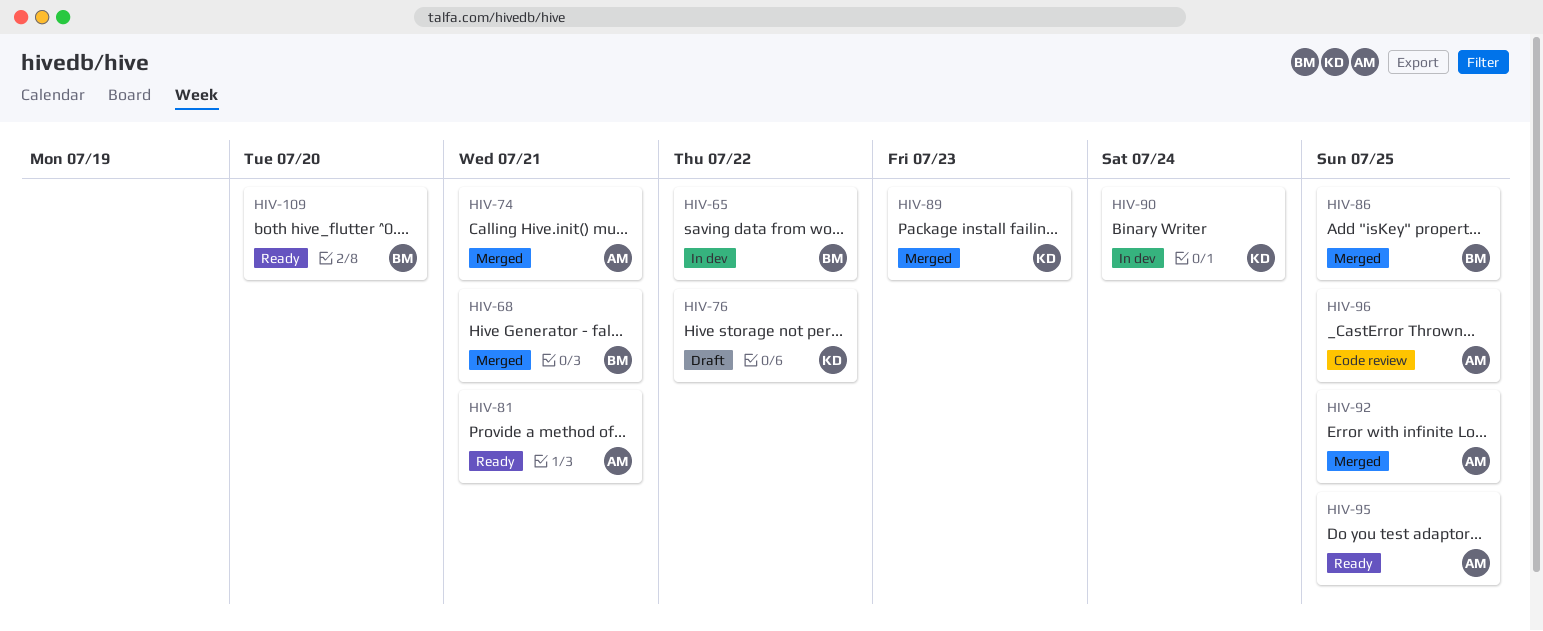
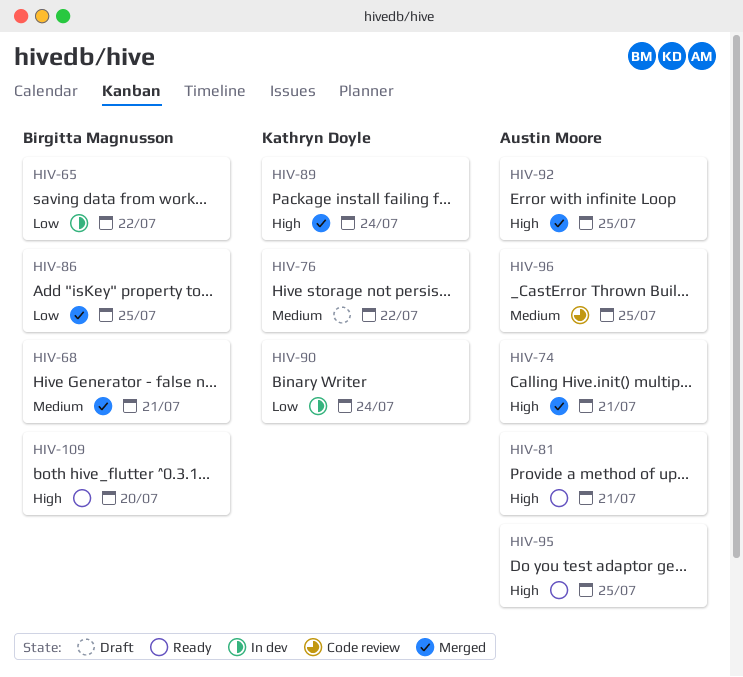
HIV-89, due: Jul 23 -> Jul 24

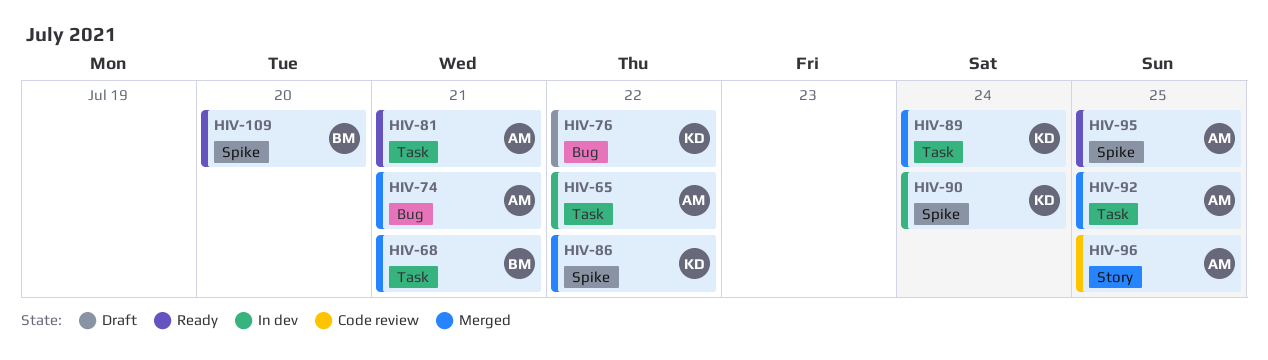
HIV-65, owner: Birgitta Magnusson -> Austin Moore
HIV-86, owner: Birgitta Magnusson -> Kathryn Doyle
HIV-86, due: Jul 25 -> Jul 22

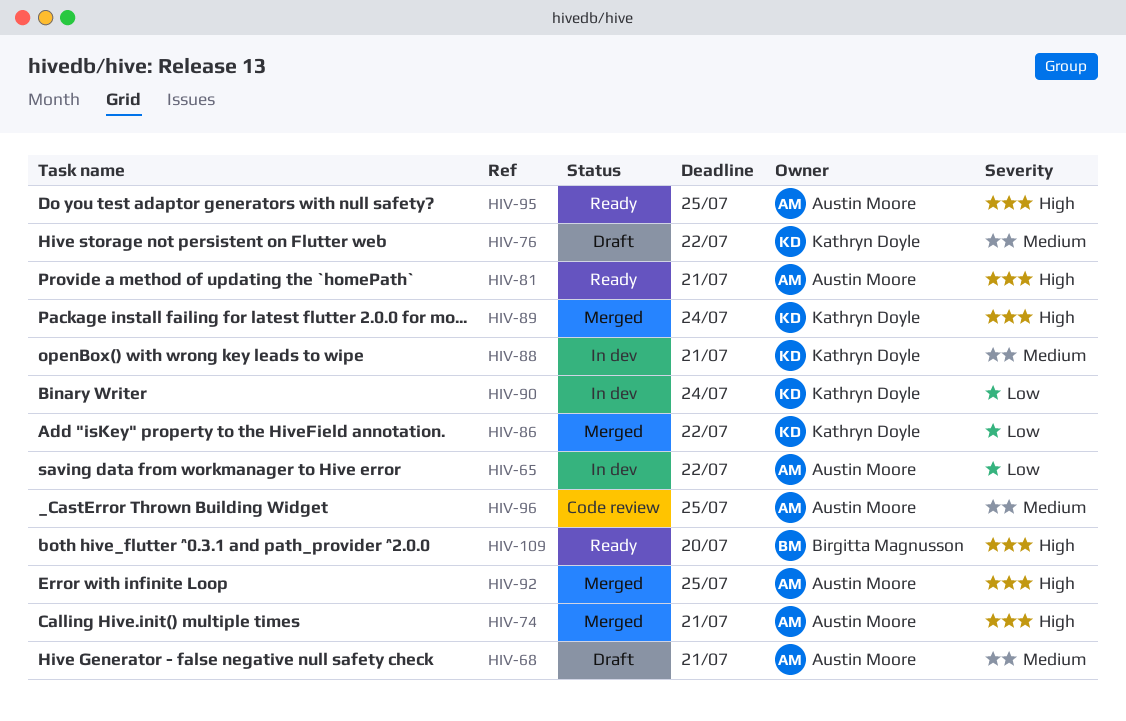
HIV-68, status: Merged -> Draft
HIV-68, owner: Birgitta Magnusson -> Austin Moore
HIV-88: none -> present

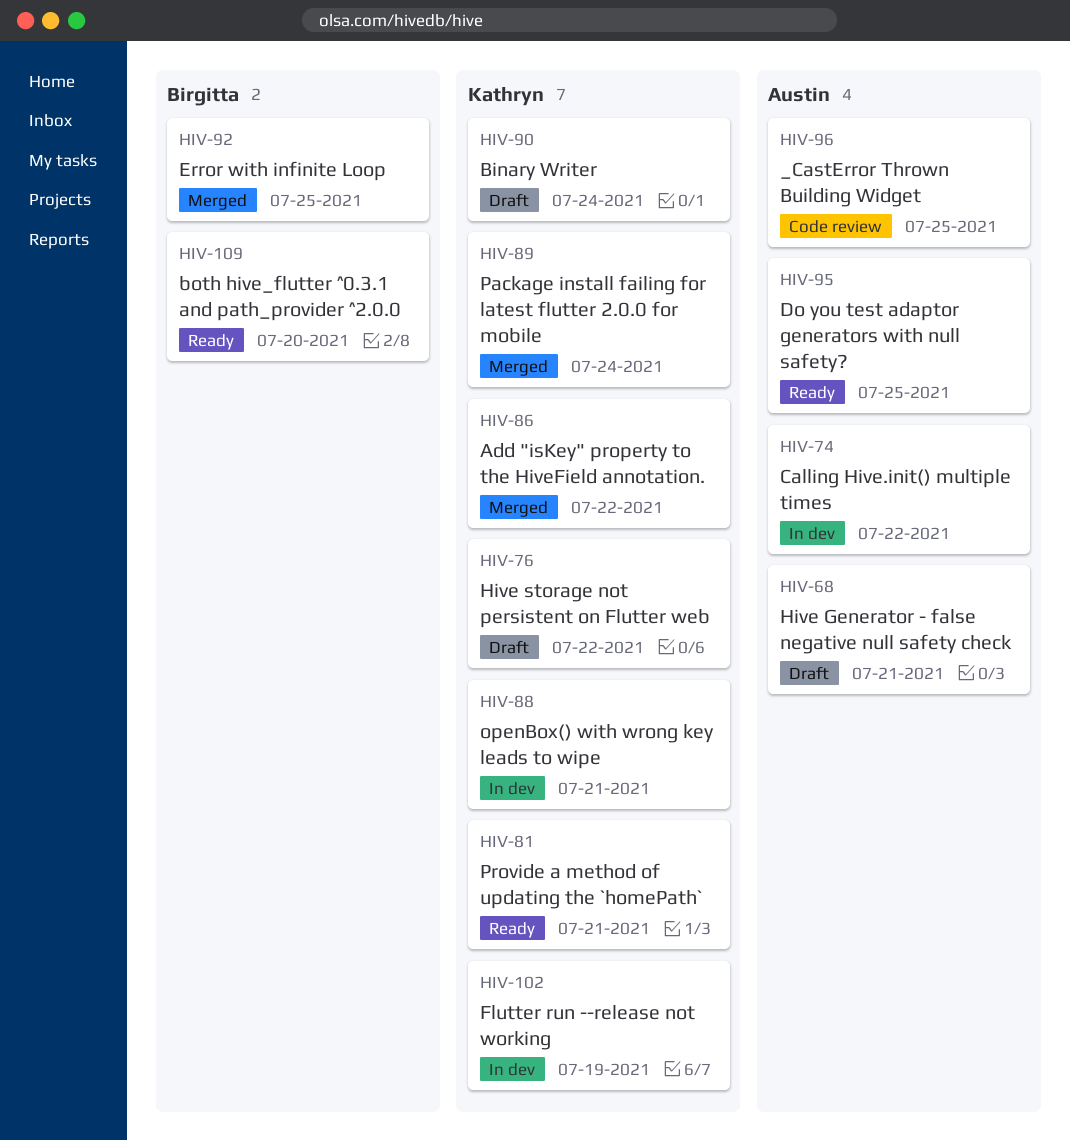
HIV-65: present -> none
HIV-74, status: Merged -> In dev
HIV-74, due: Jul 21 -> Jul 22
HIV-81, owner: Austin Moore -> Kathryn Doyle
HIV-90, status: In dev -> Draft
HIV-92, owner: Austin Moore -> Birgitta Magnusson
HIV-102: none -> present

